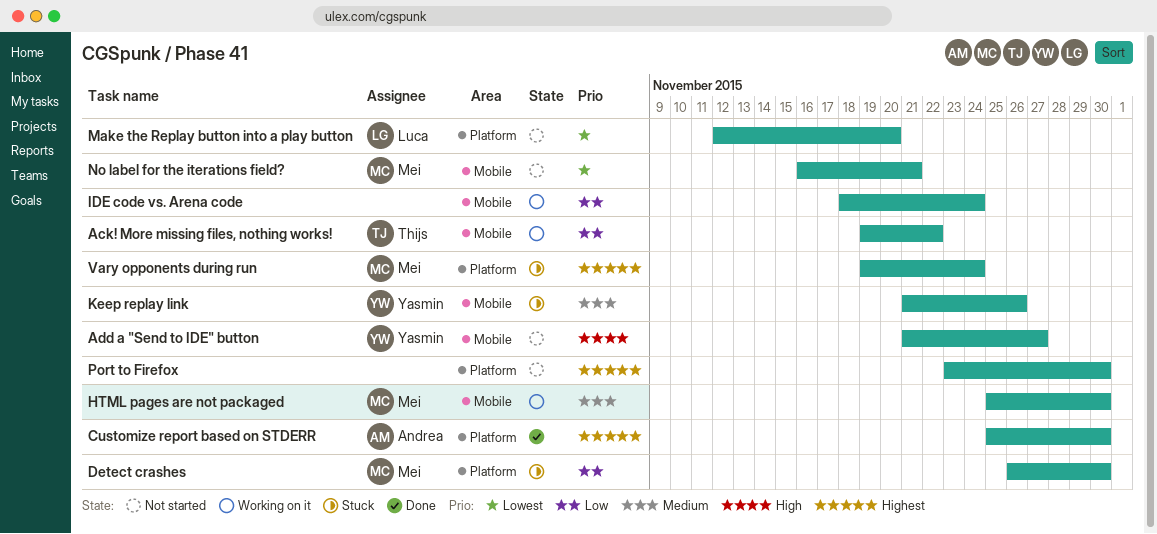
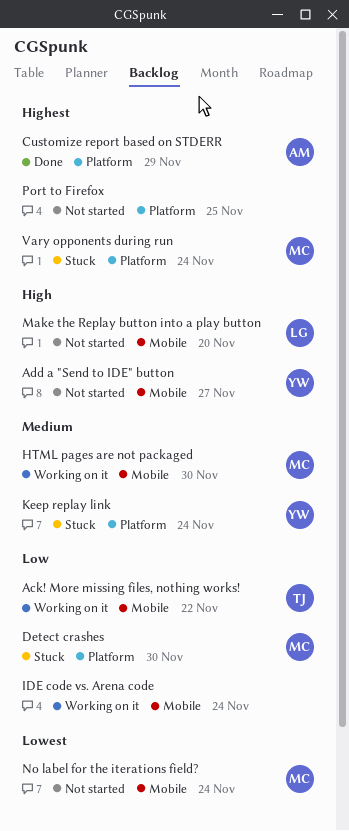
Customize report based on STDERR, due: Nov 30 -> Nov 29
Keep replay link, label: Mobile -> Platform
Keep replay link, due: Nov 26 -> Nov 24
Make the Replay button into a play button, priority: Lowest -> High
Make the Replay button into a play button, label: Platform -> Mobile
No label for the iterations field?, due: Nov 21 -> Nov 24
Port to Firefox, due: Nov 30 -> Nov 25

